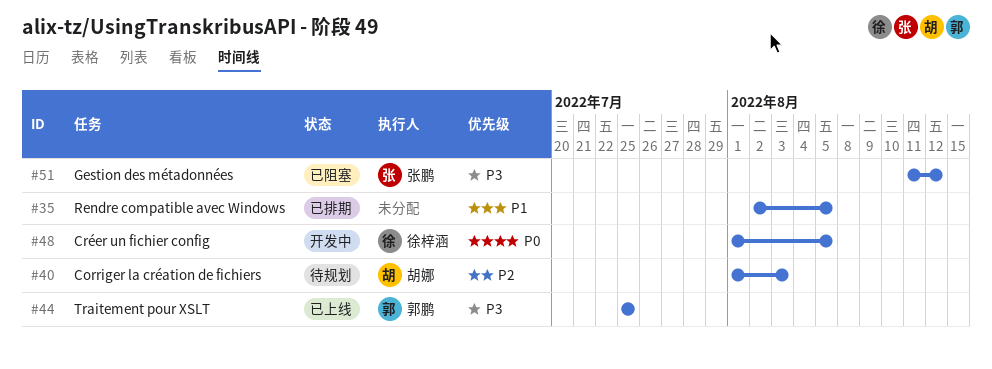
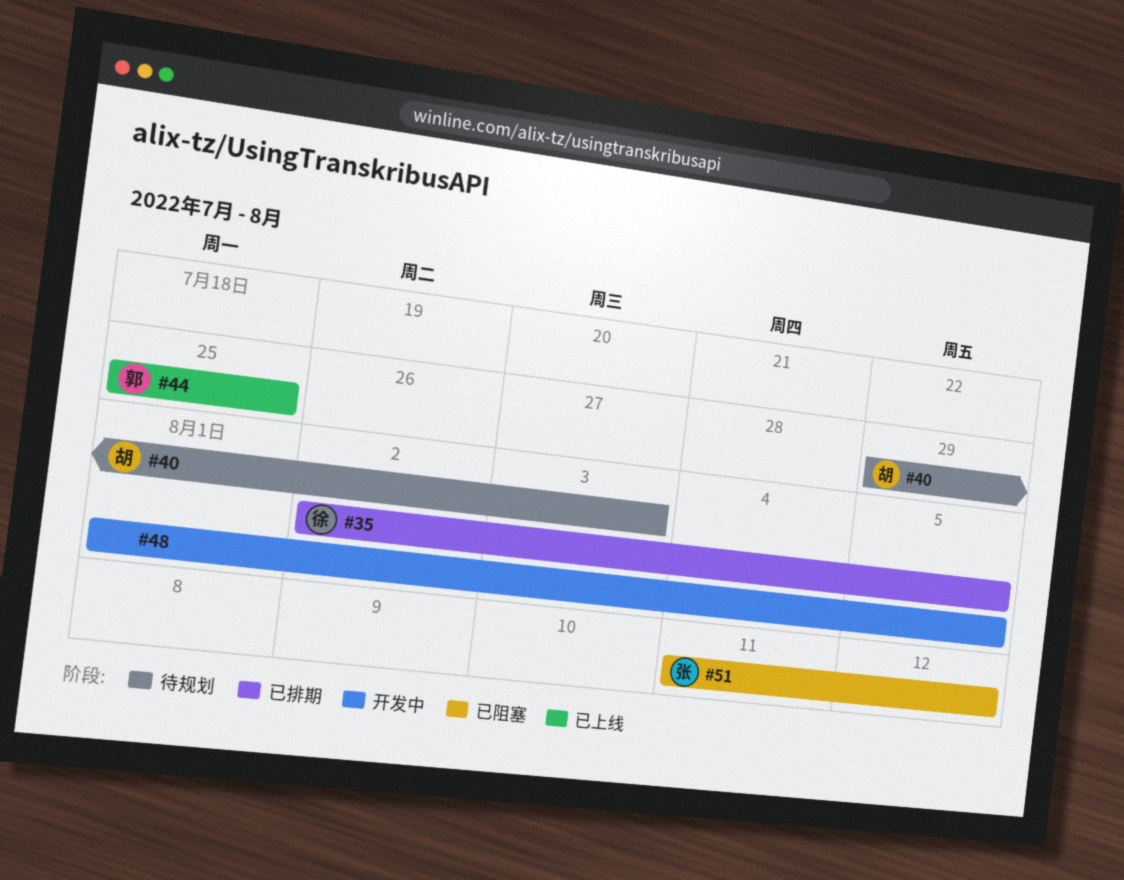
#35, owner: none -> 徐梓涵
#40, start: Aug 1 -> Jul 29
#48, owner: 徐梓涵 -> none

